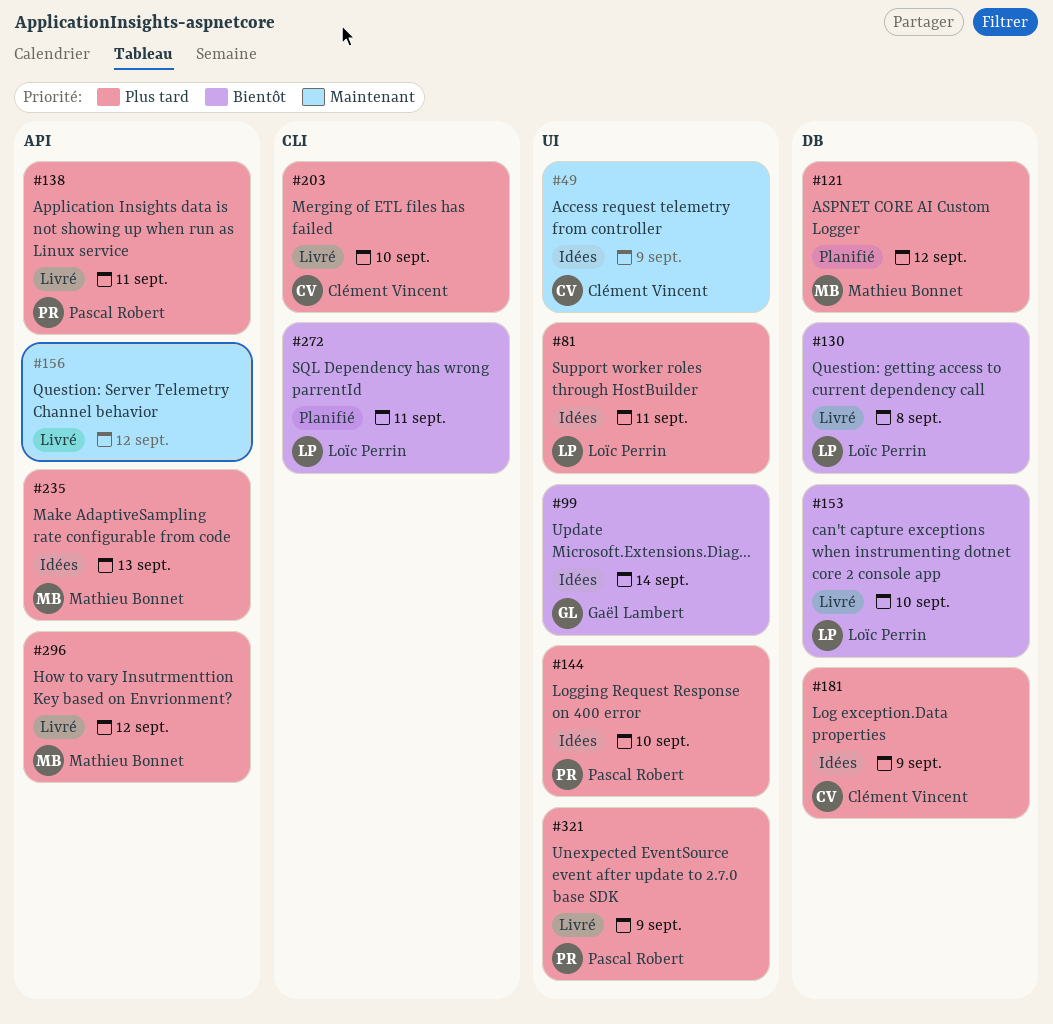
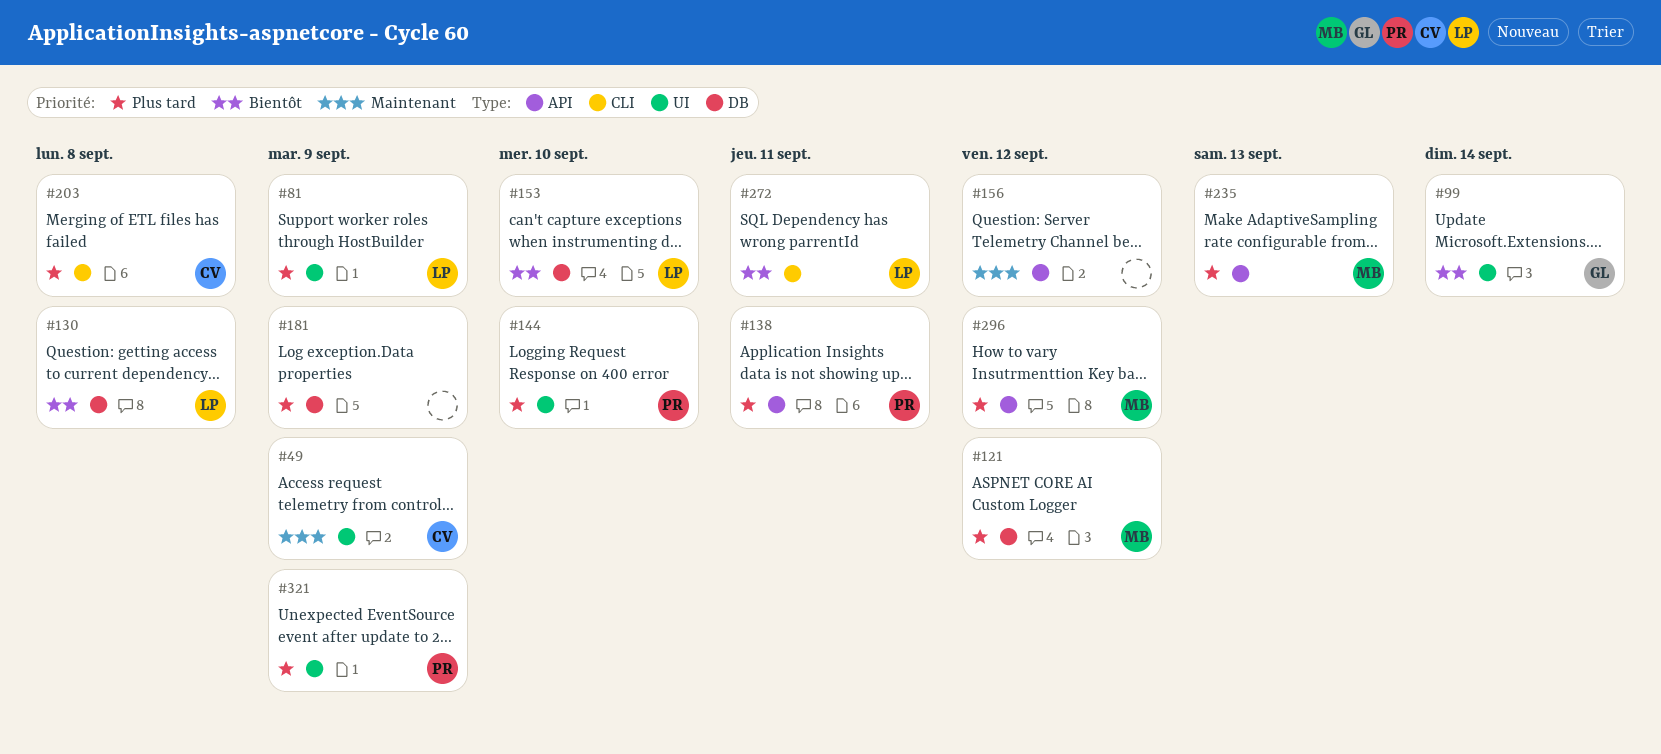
#81, due: Sep 11 -> Sep 9
#181, owner: Clément Vincent -> none
#203, due: Sep 10 -> Sep 8

